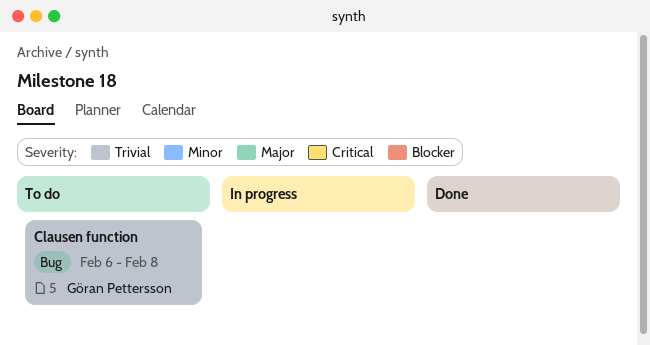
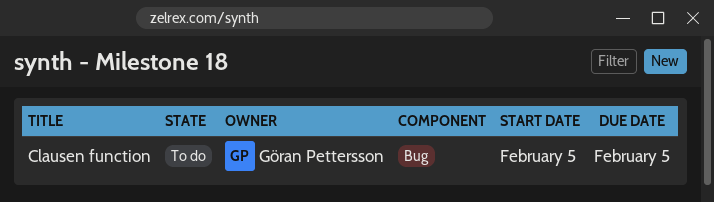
Clausen function, start: Feb 6 -> Feb 5
Clausen function, due: Feb 8 -> Feb 5

